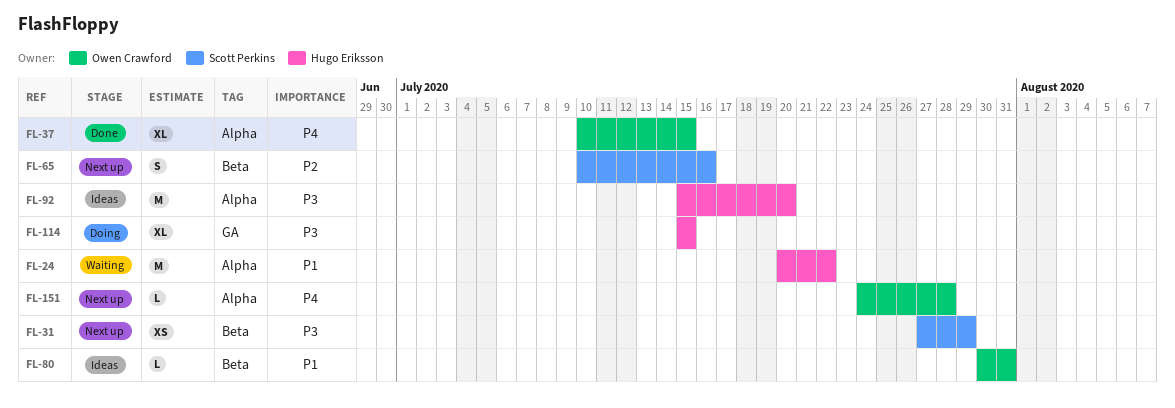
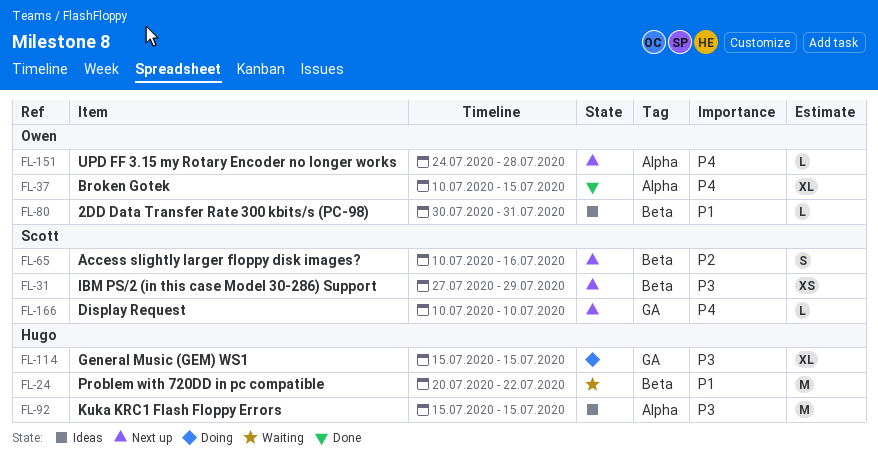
FL-24, label: Alpha -> Beta
FL-92, due: Jul 20 -> Jul 15
FL-166: none -> present

